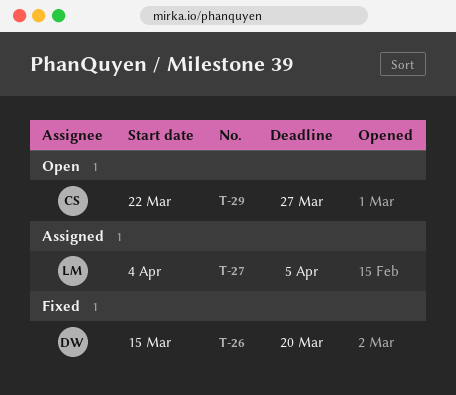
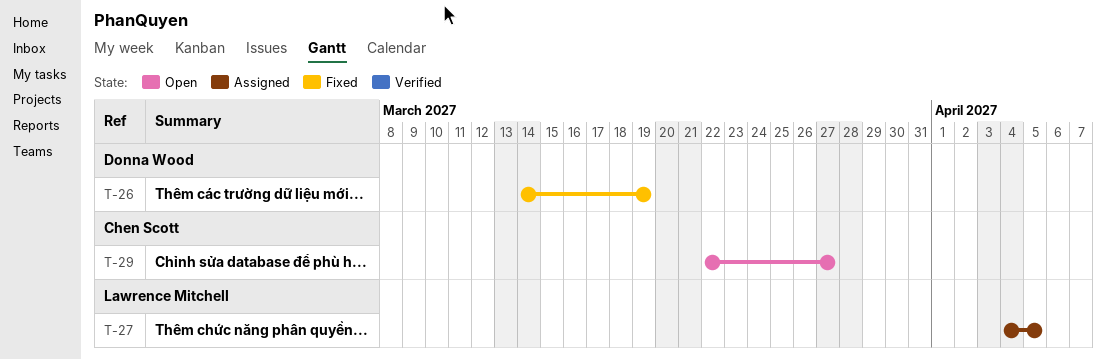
T-26, start: Mar 15 -> Mar 14
T-26, due: Mar 20 -> Mar 19

